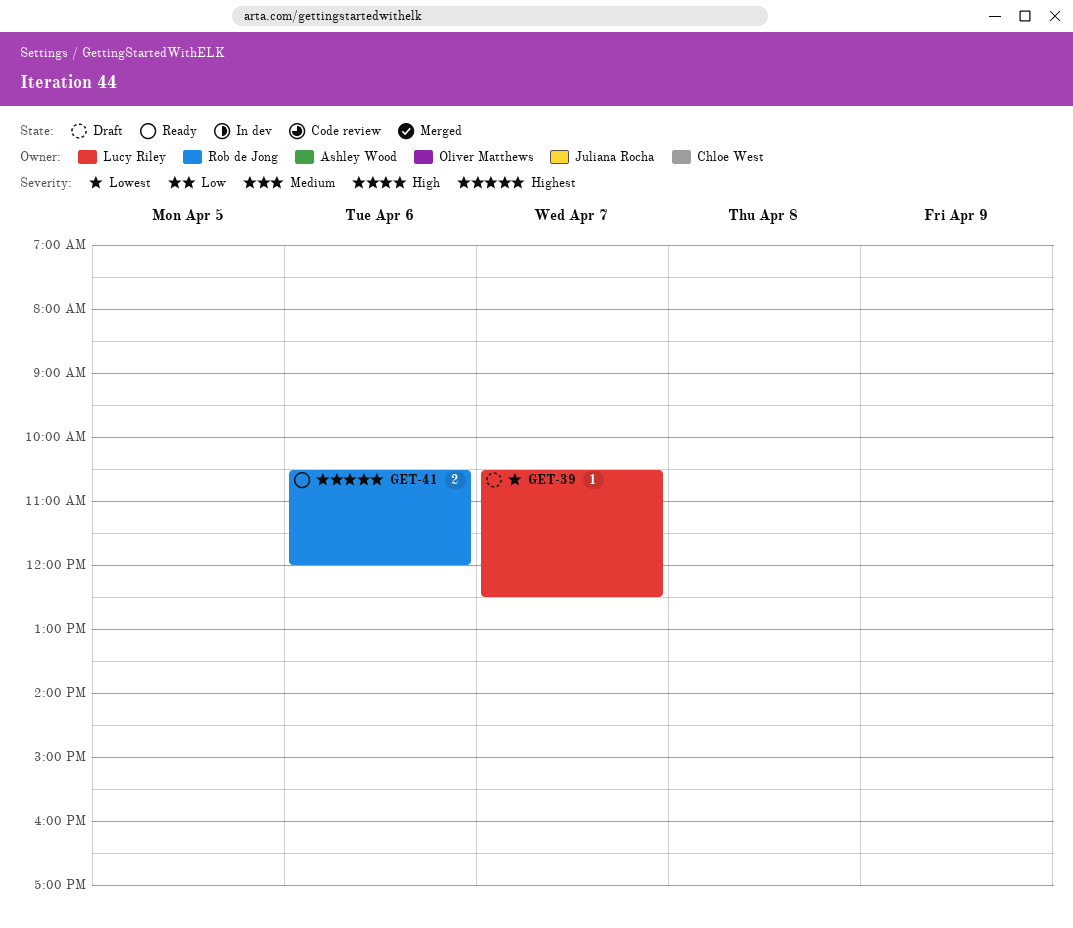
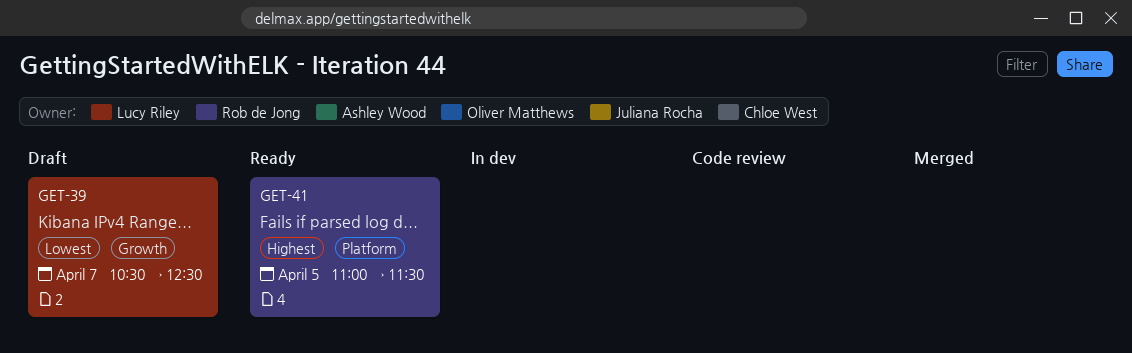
GET-41, day: Apr 6 -> Apr 5
GET-41, begins: 10:30 -> 11:00
GET-41, ends: 12:00 -> 11:30

